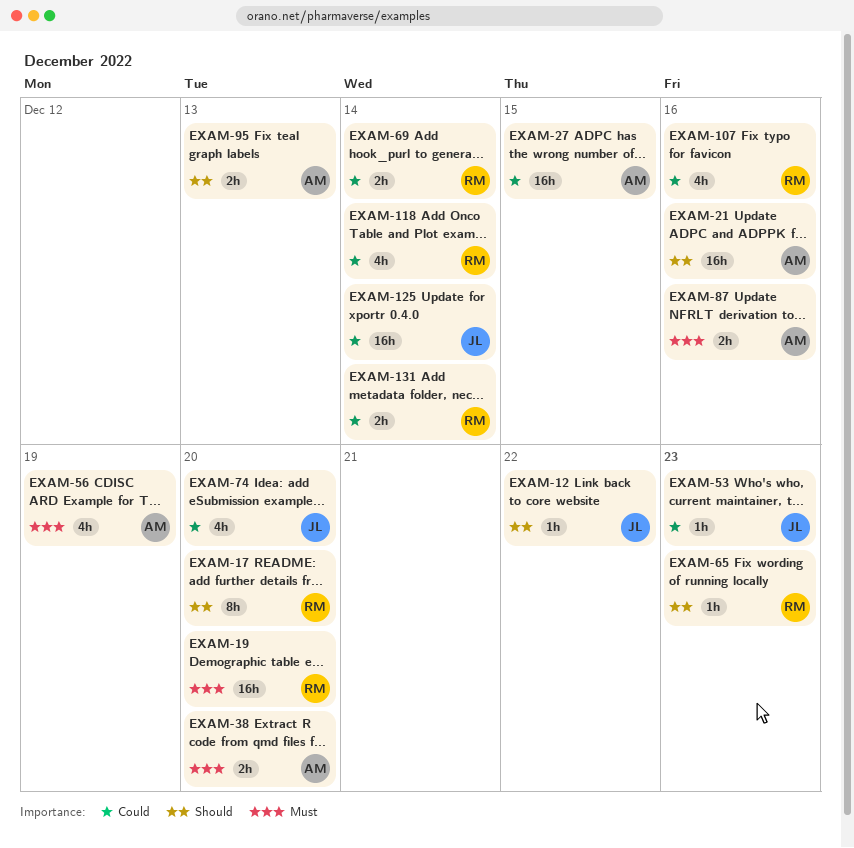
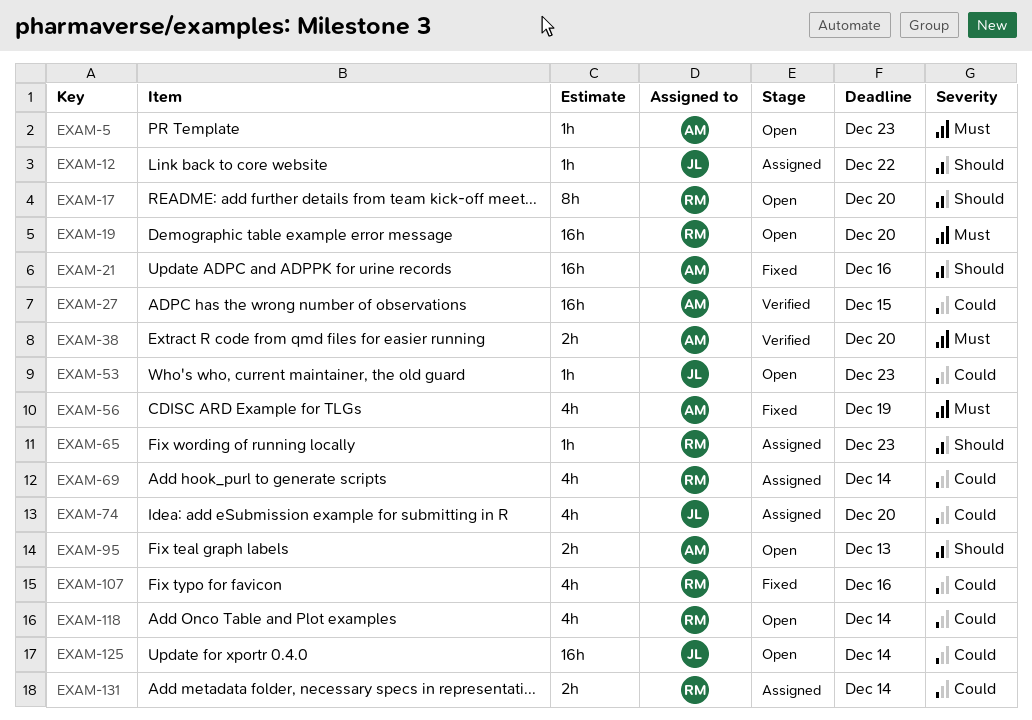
EXAM-5: none -> present
EXAM-69, estimate: 2h -> 4h
EXAM-87: present -> none

